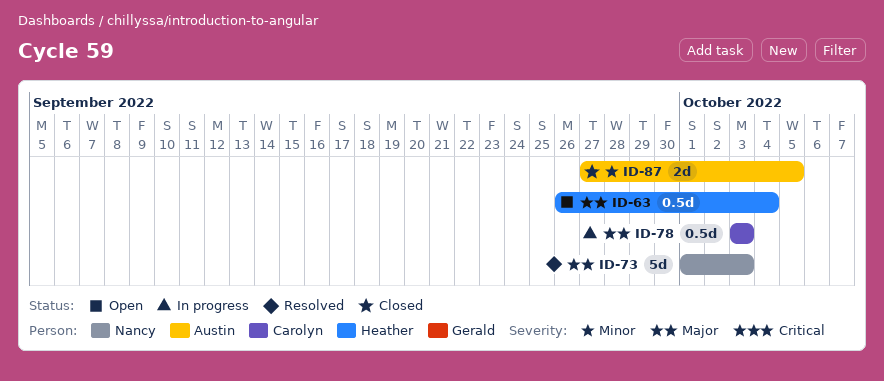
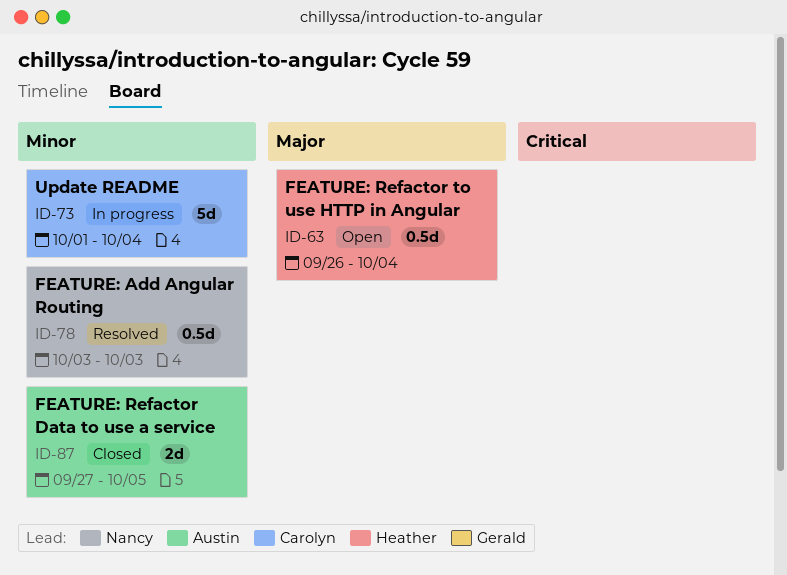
ID-73, status: Resolved -> In progress
ID-73, owner: Nancy -> Carolyn
ID-73, priority: Major -> Minor
ID-73, due: Oct 3 -> Oct 4
ID-78, status: In progress -> Resolved
ID-78, owner: Carolyn -> Nancy
ID-78, priority: Major -> Minor

